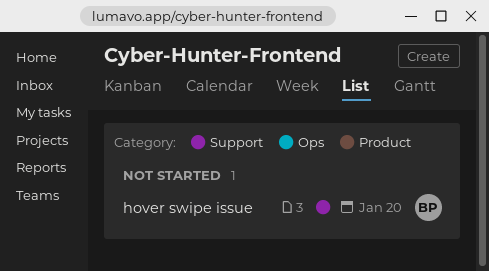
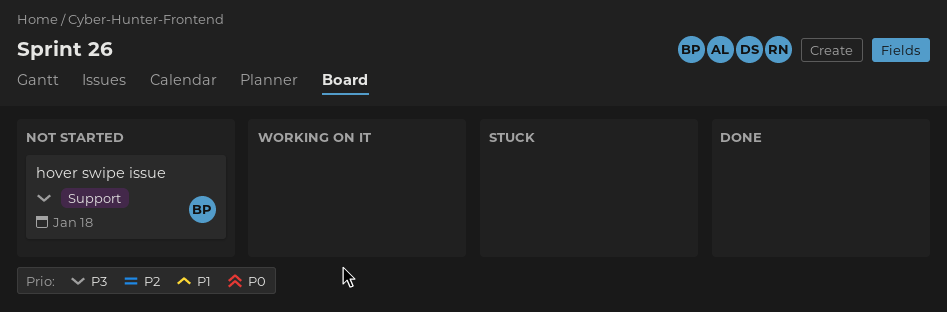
hover swipe issue, due: Jan 20 -> Jan 18

